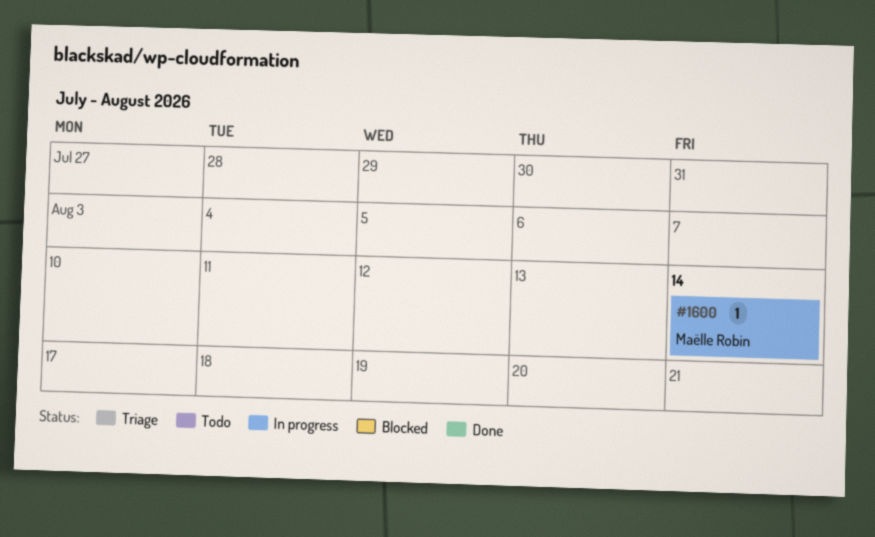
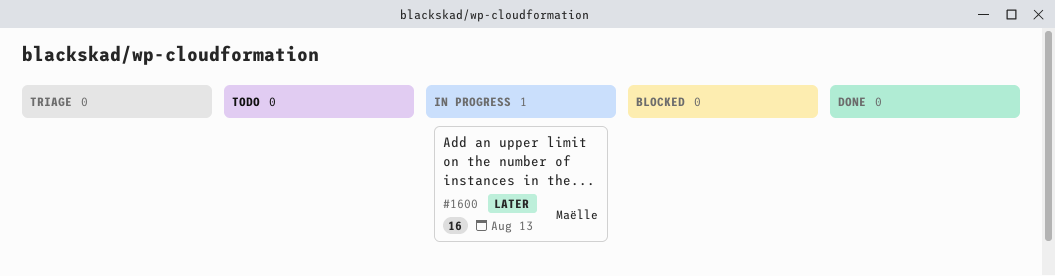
#1600, estimate: 1 -> 16
#1600, due: Aug 14 -> Aug 13

